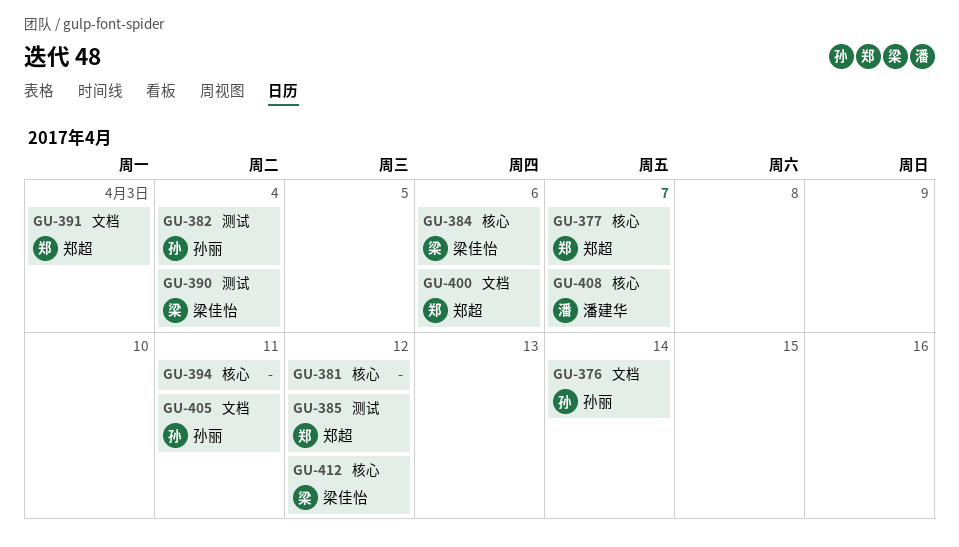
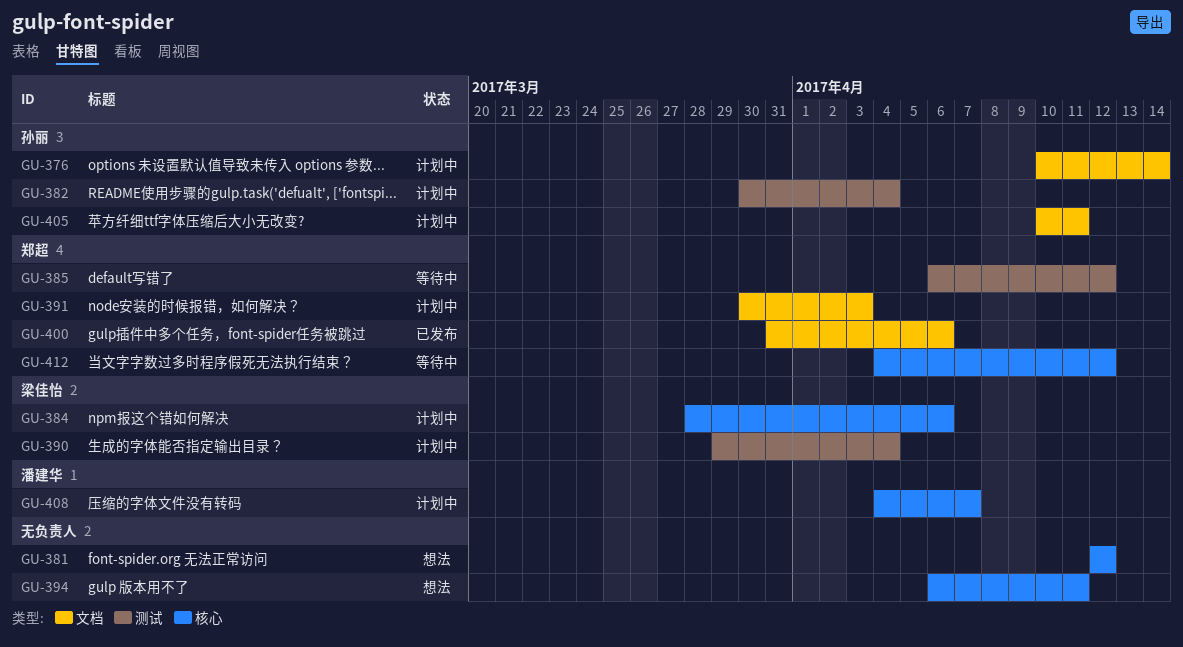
GU-377: present -> none
GU-412, owner: 梁佳怡 -> 郑超

